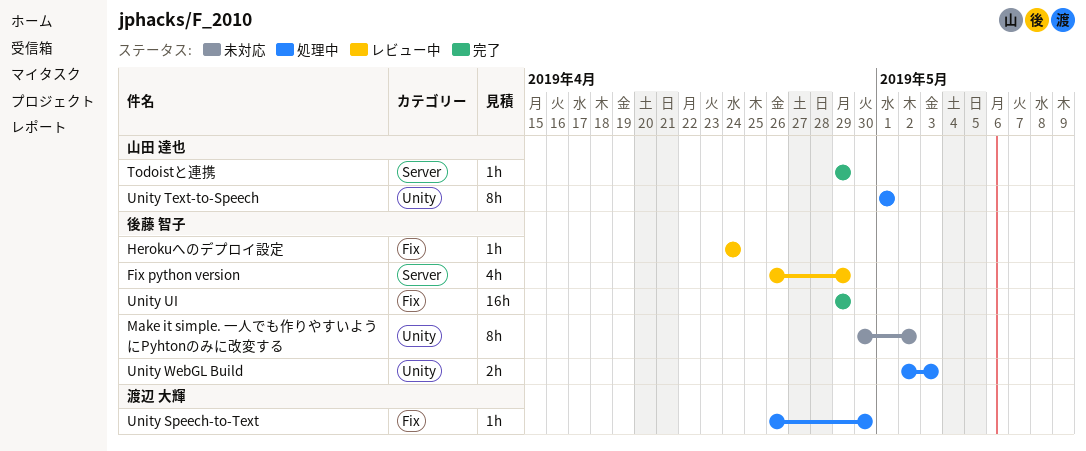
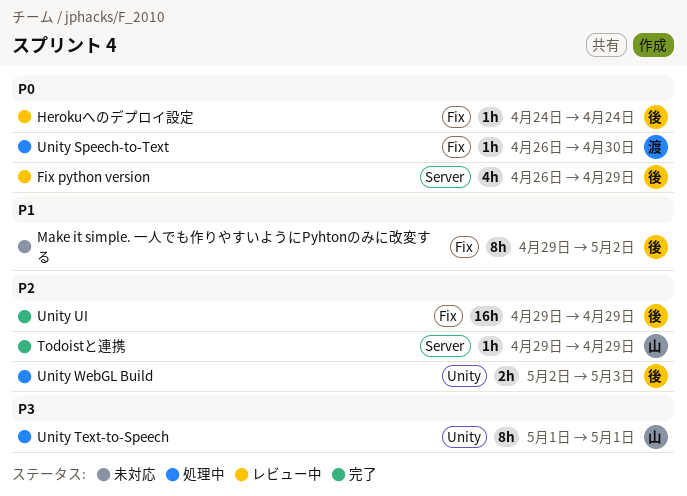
Make it simple. 一人でも作りやすいようにPyhtonのみに改変する, label: Unity -> Fix
Make it simple. 一人でも作りやすいようにPyhtonのみに改変する, start: Apr 30 -> Apr 29

